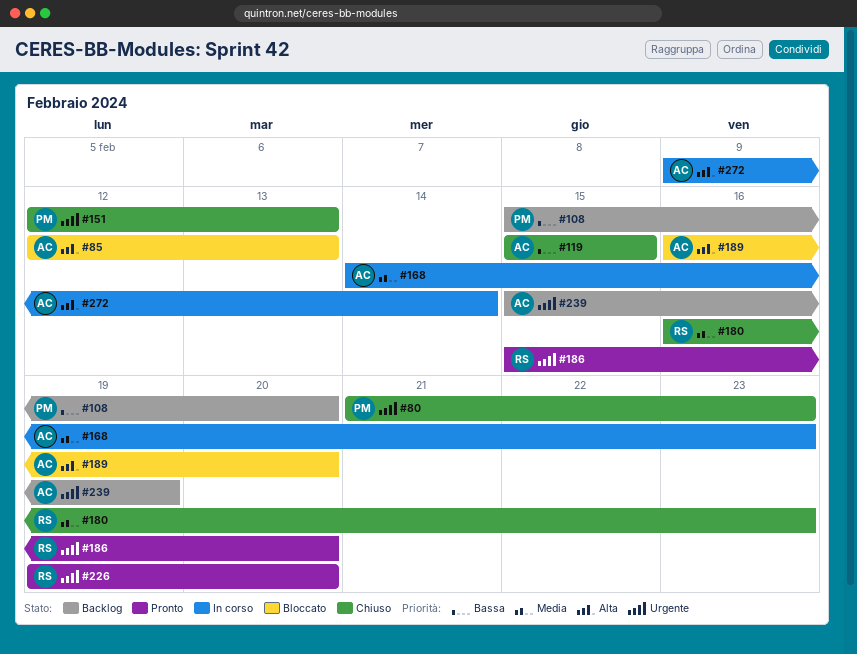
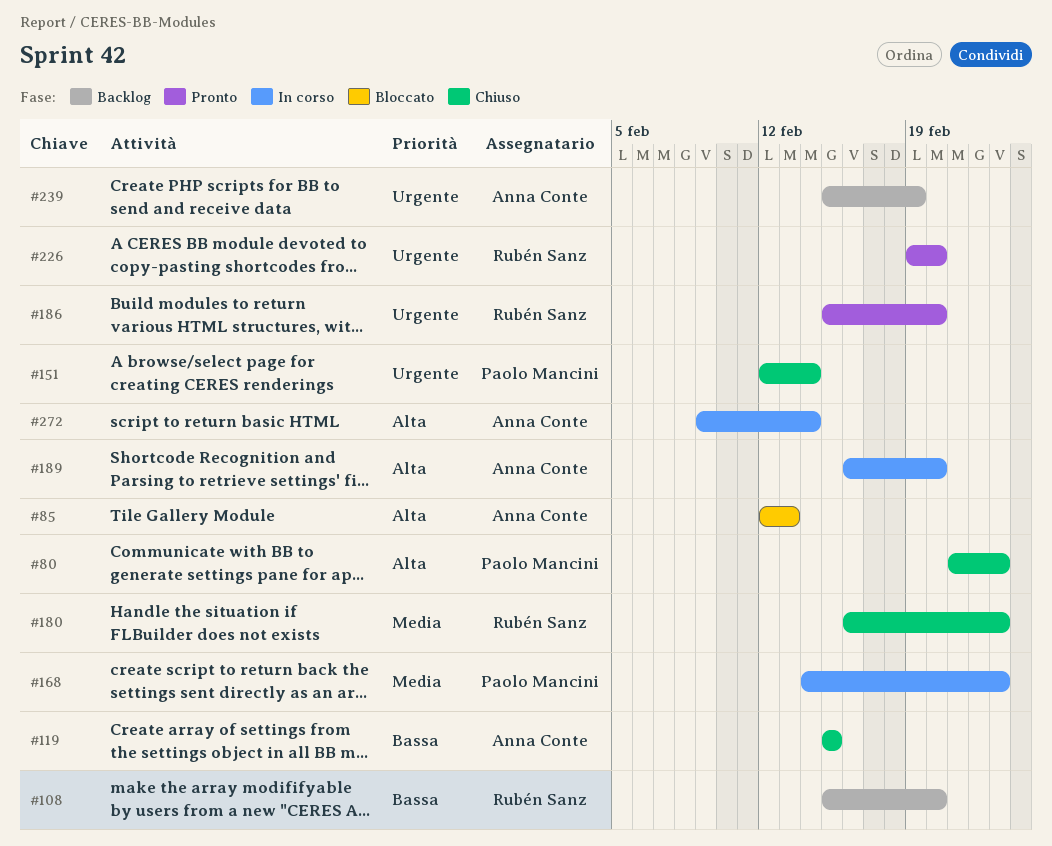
#80, priority: Urgente -> Alta
#108, owner: Paolo Mancini -> Rubén Sanz
#151, due: Feb 13 -> Feb 14
#168, owner: Anna Conte -> Paolo Mancini
#189, status: Bloccato -> In corso

